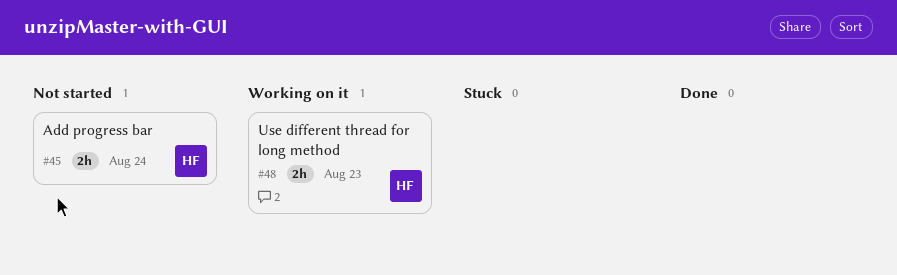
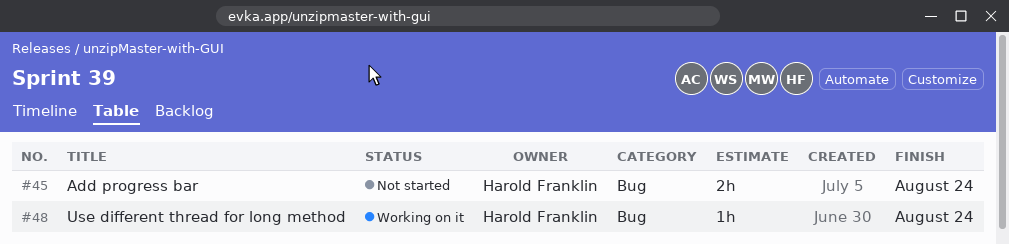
#48, estimate: 2h -> 1h
#48, due: Aug 23 -> Aug 24

